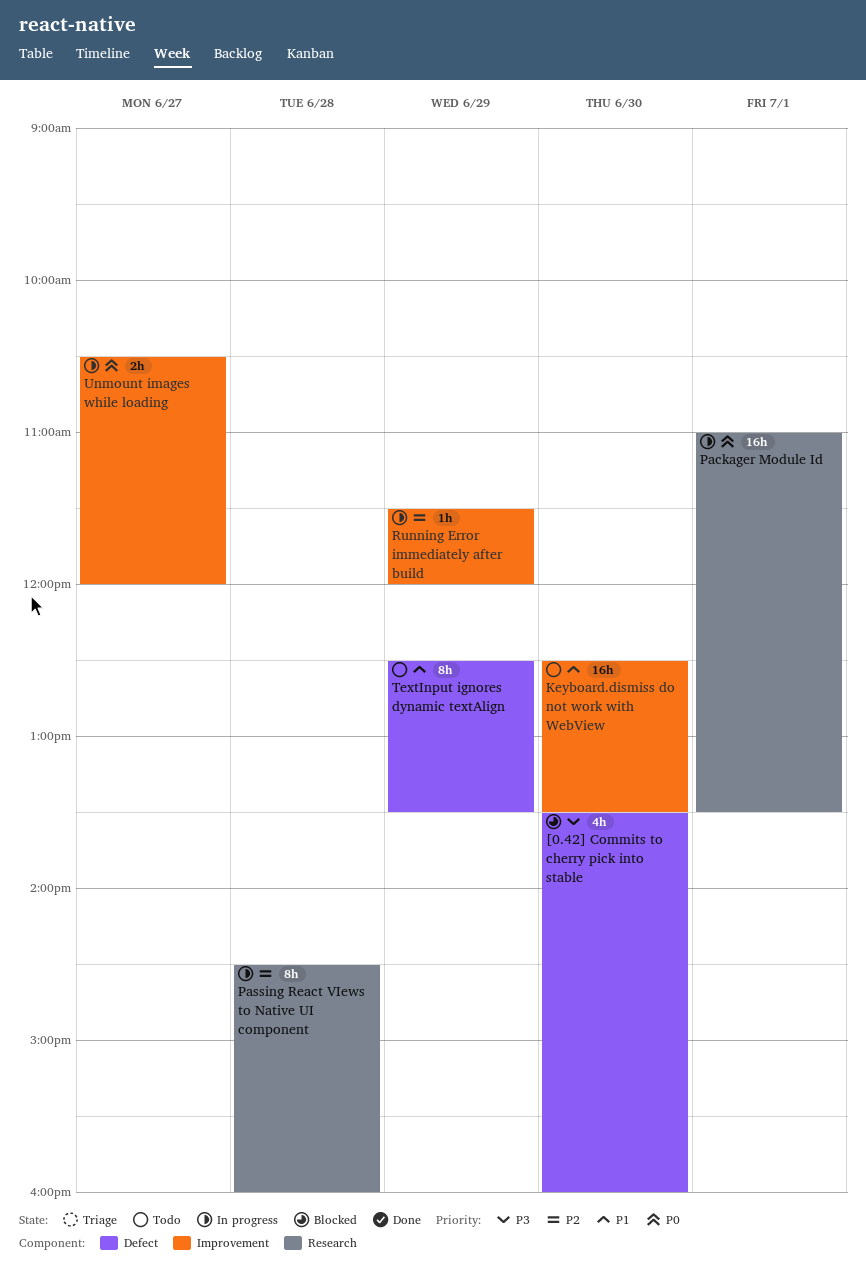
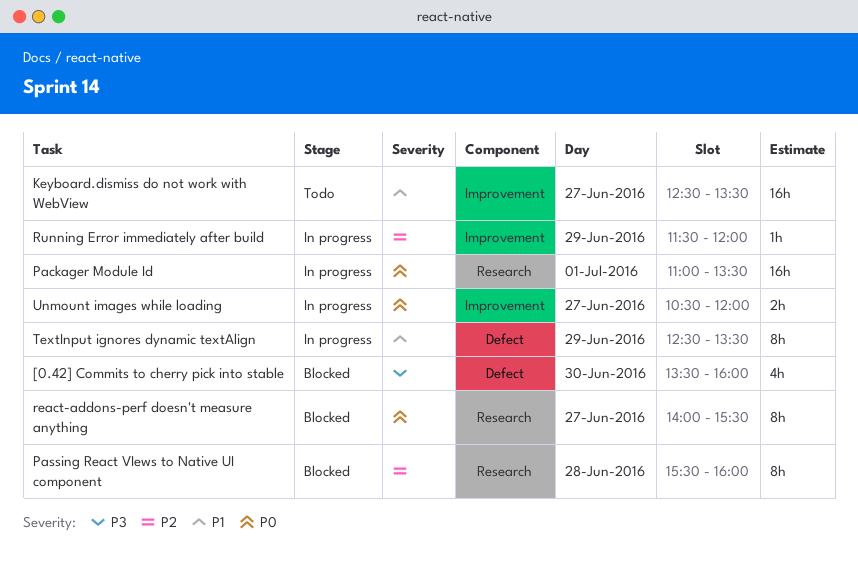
Keyboard.dismiss do not work with WebView, day: Jun 30 -> Jun 27
Passing React VIews to Native UI component, status: In progress -> Blocked
Passing React VIews to Native UI component, begins: 14:30 -> 15:30
react-addons-perf doesn't measure anything: none -> present
TextInput ignores dynamic textAlign, status: Todo -> In progress

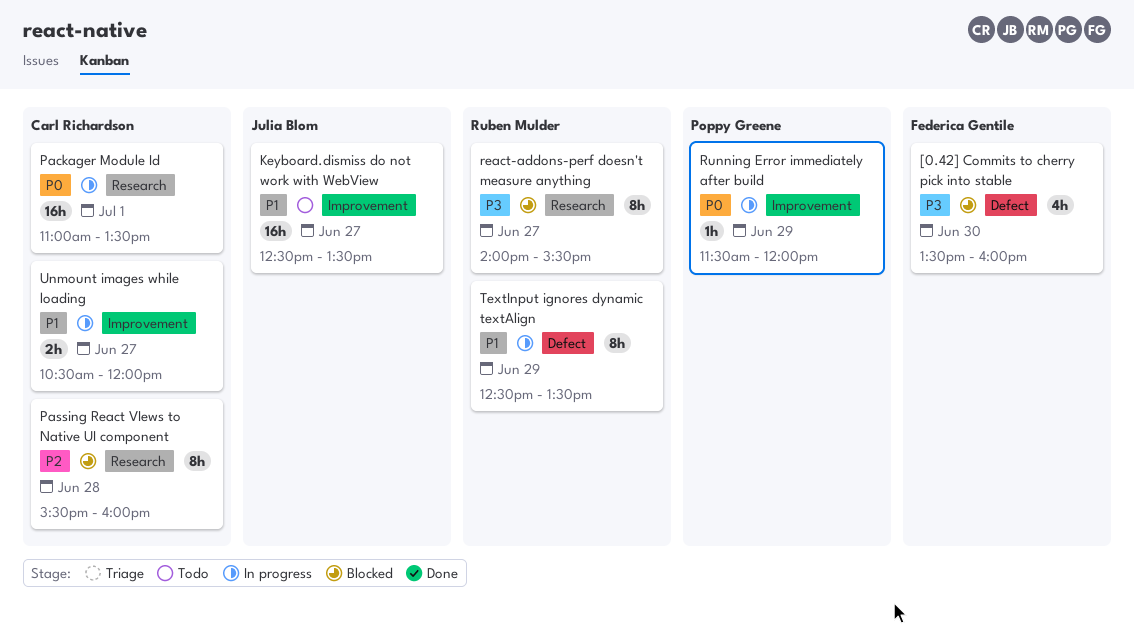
react-addons-perf doesn't measure anything, priority: P0 -> P3
Running Error immediately after build, priority: P2 -> P0
Unmount images while loading, priority: P0 -> P1

